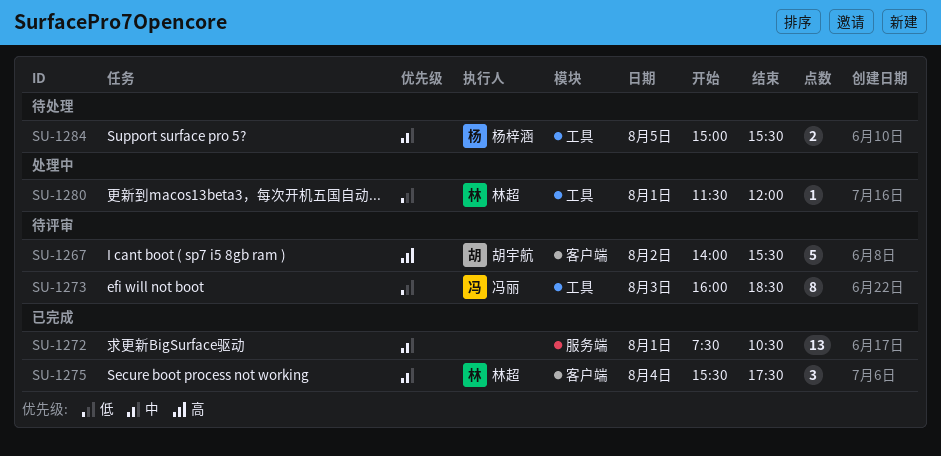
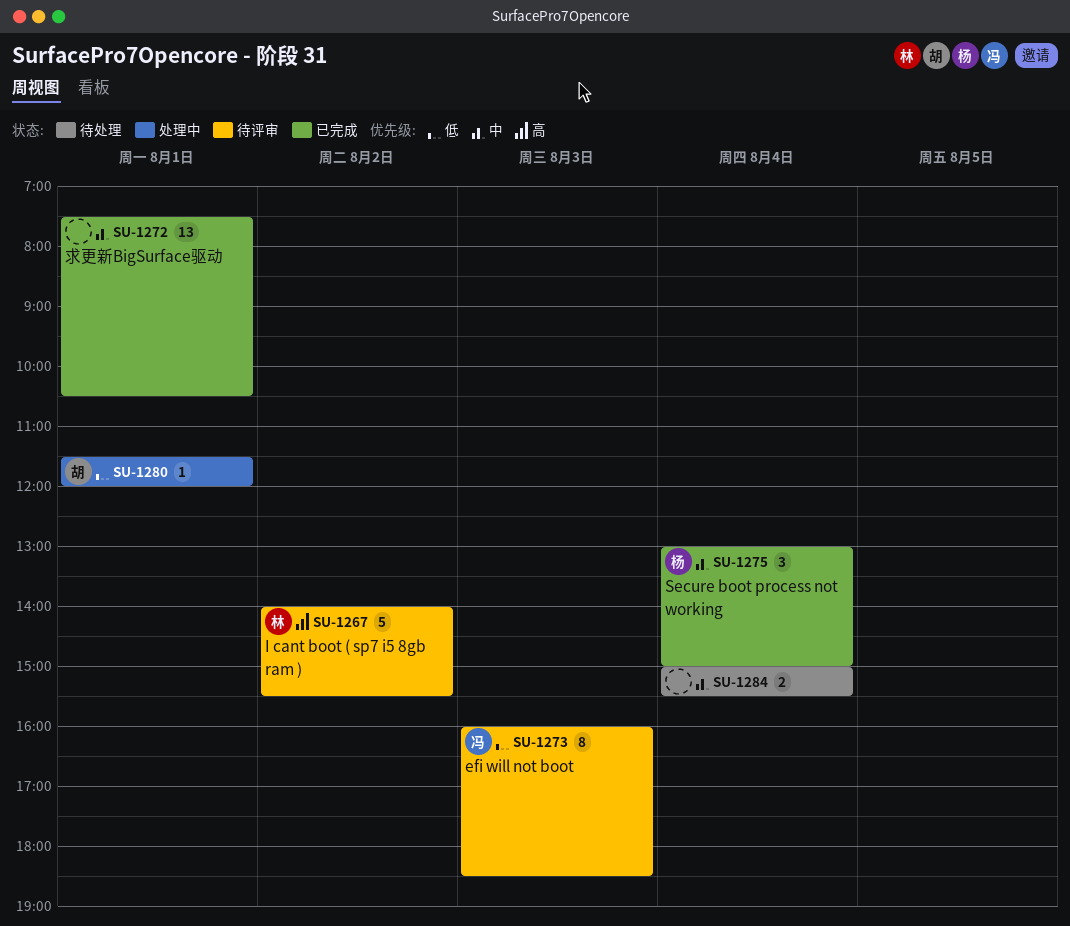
SU-1267, owner: 胡宇航 -> 林超
SU-1275, owner: 林超 -> 杨梓涵
SU-1275, begins: 15:30 -> 13:00
SU-1275, ends: 17:30 -> 15:00
SU-1280, owner: 林超 -> 胡宇航
SU-1284, owner: 杨梓涵 -> none
SU-1284, day: Aug 5 -> Aug 4

